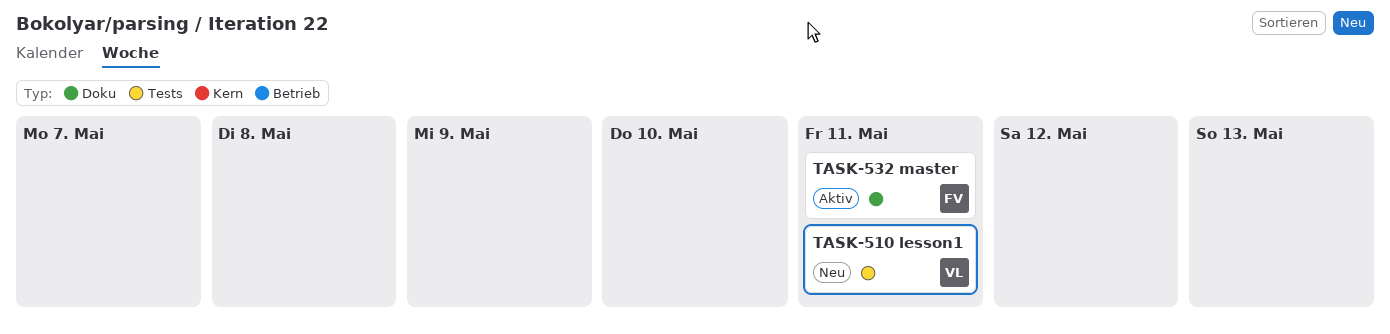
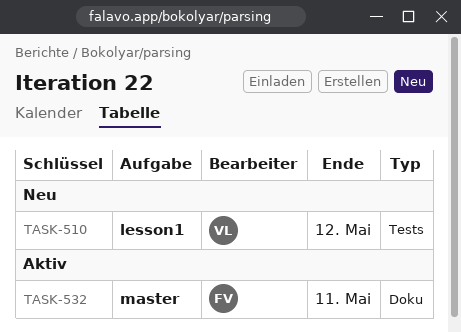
TASK-510, due: May 11 -> May 12

